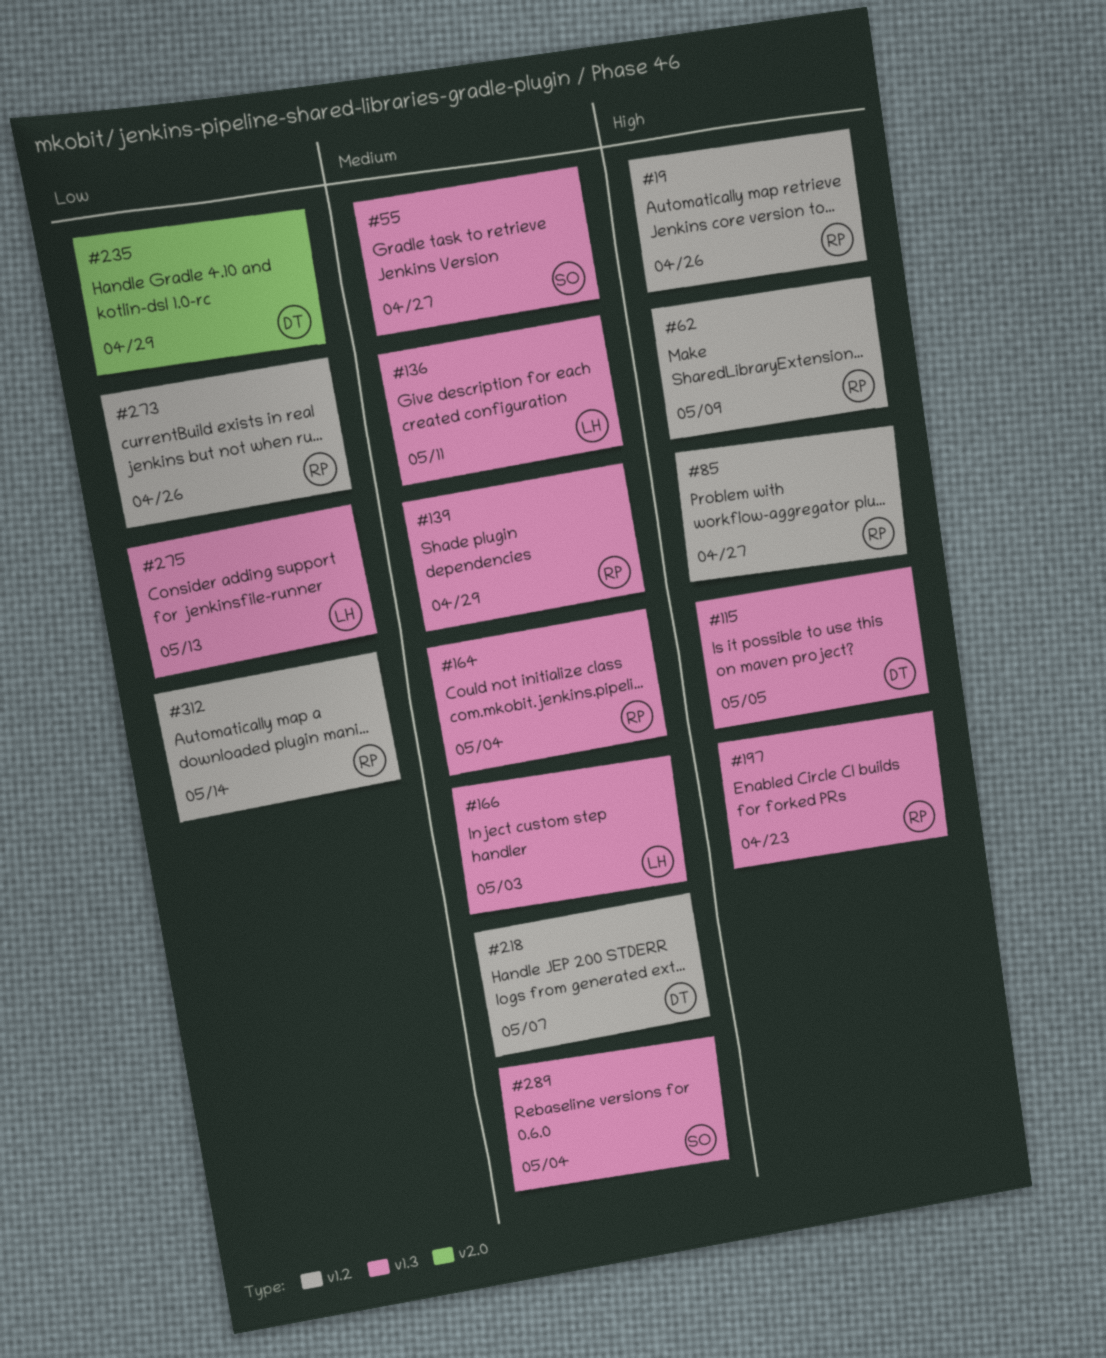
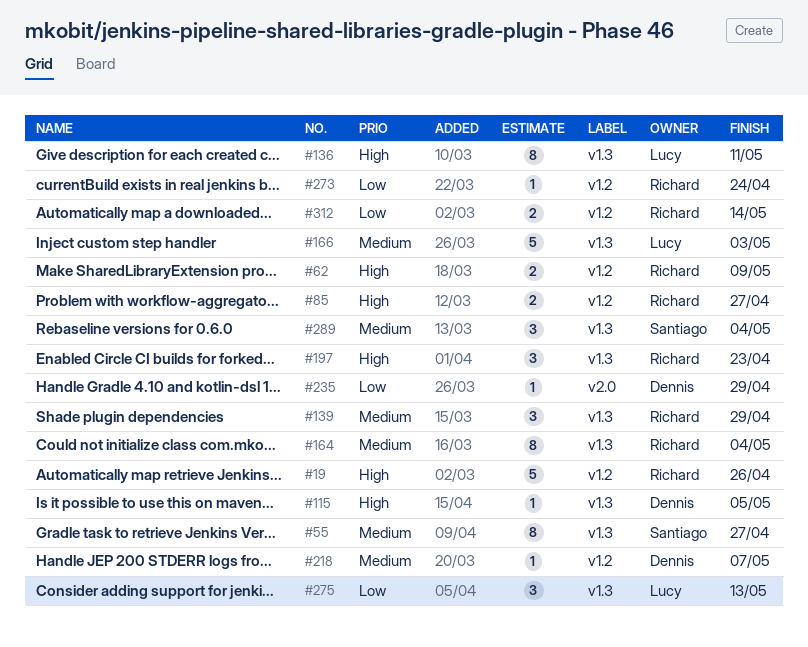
#136, priority: Medium -> High
#273, due: Apr 26 -> Apr 24

